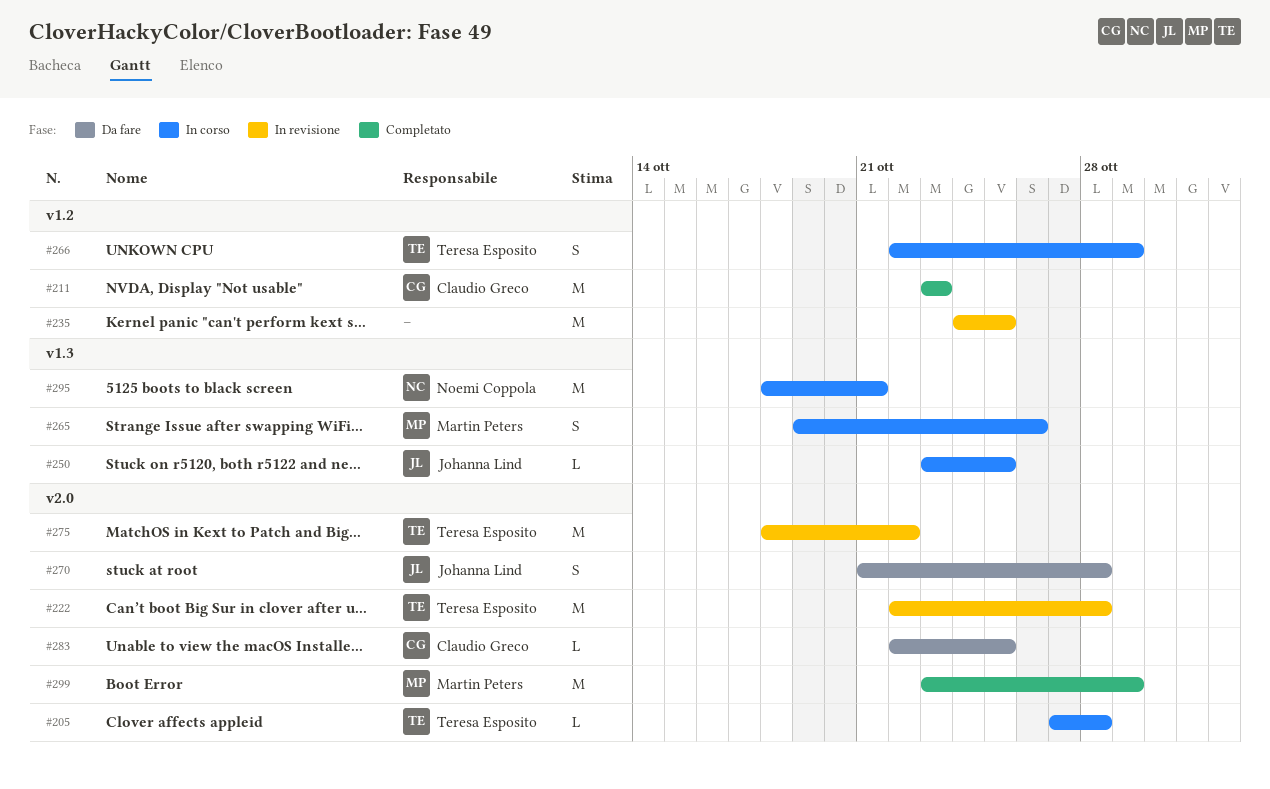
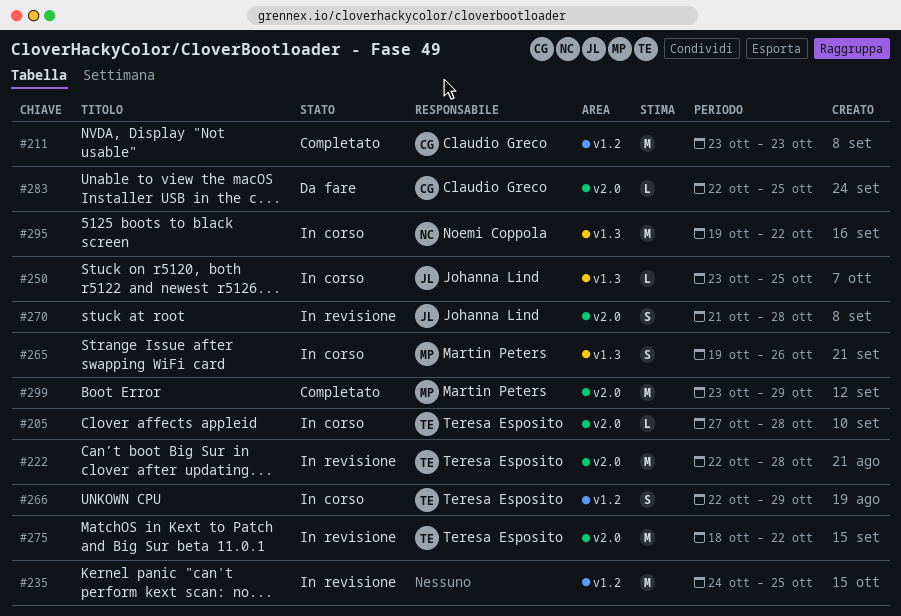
#270, status: Da fare -> In revisione
#295, start: Oct 18 -> Oct 19
#295, due: Oct 21 -> Oct 22

